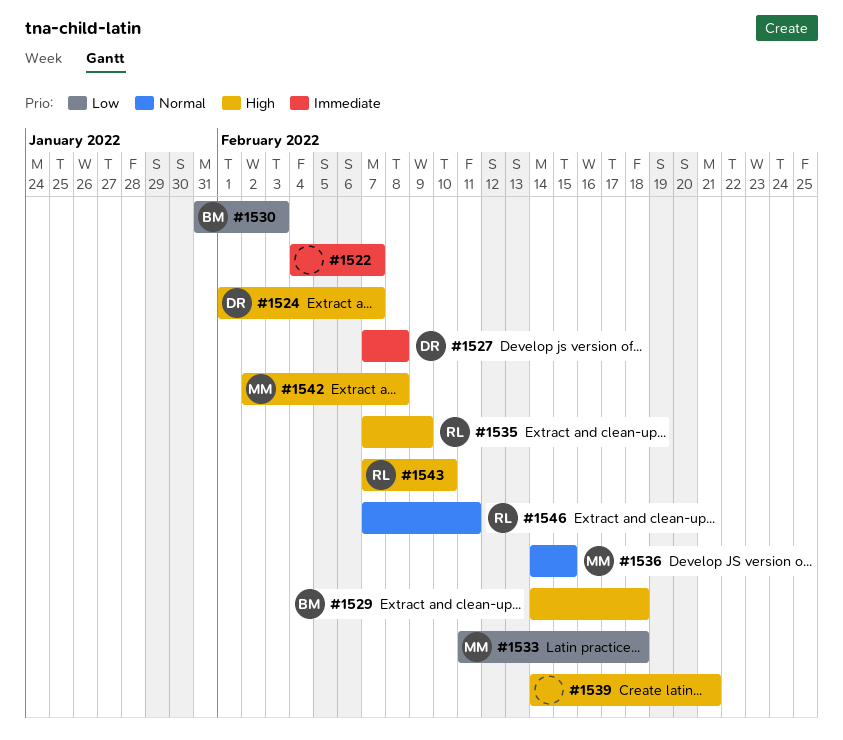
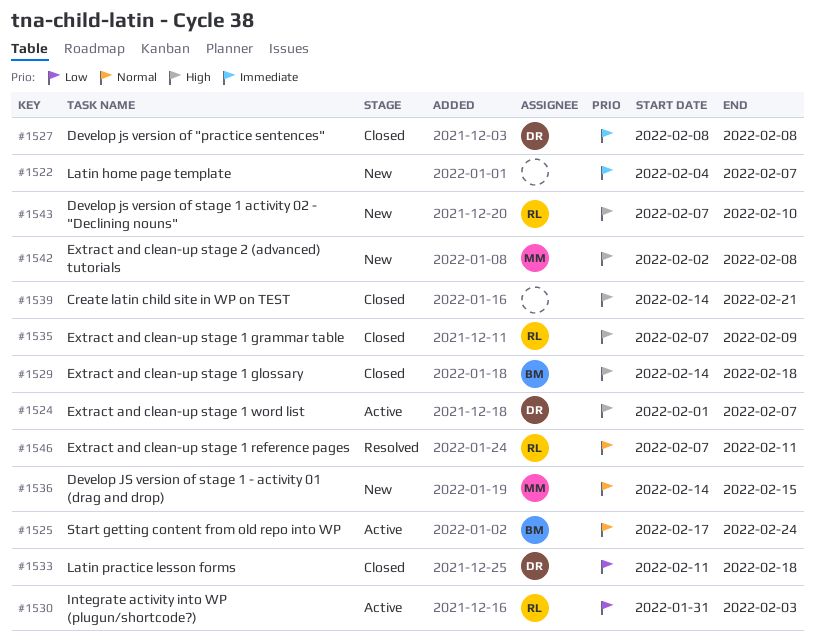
#1525: none -> present
#1527, start: Feb 7 -> Feb 8
#1530, owner: BM -> RL
#1533, owner: MM -> DR

